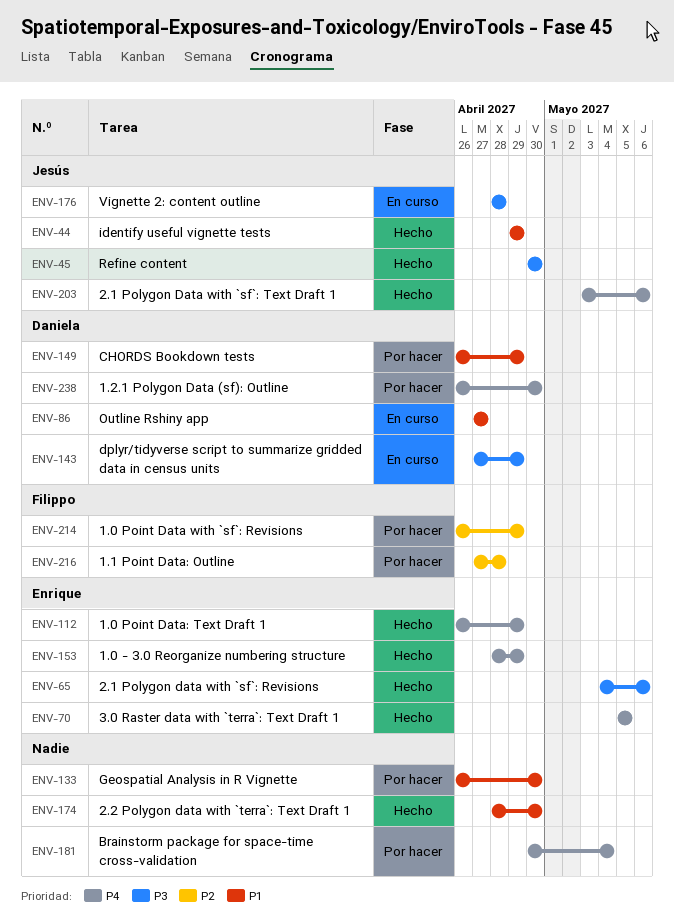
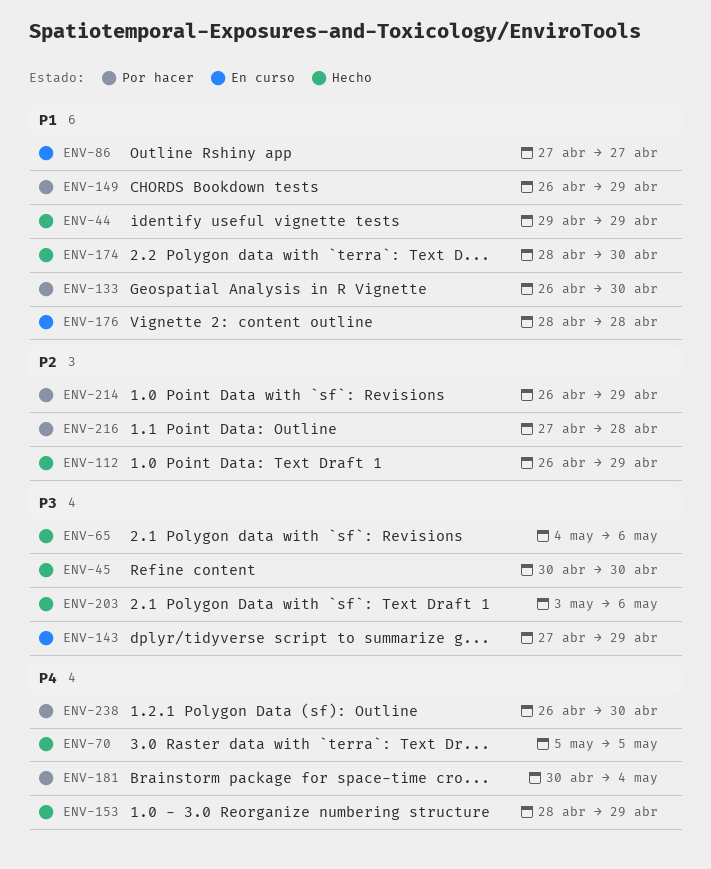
ENV-112, priority: P4 -> P2
ENV-176, priority: P3 -> P1
ENV-203, priority: P4 -> P3

